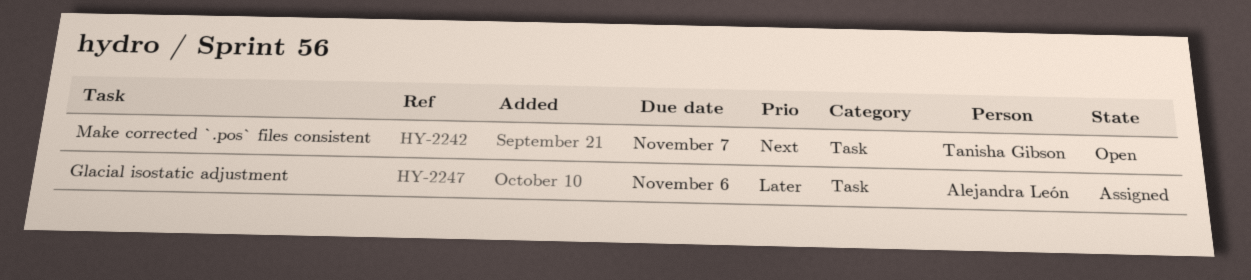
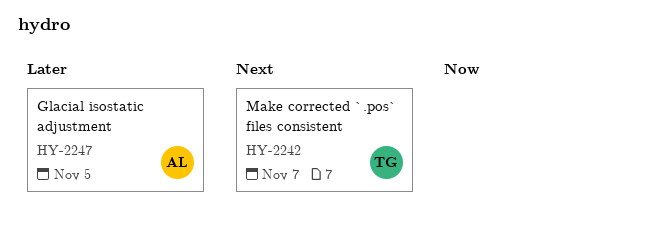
HY-2247, due: Nov 6 -> Nov 5

